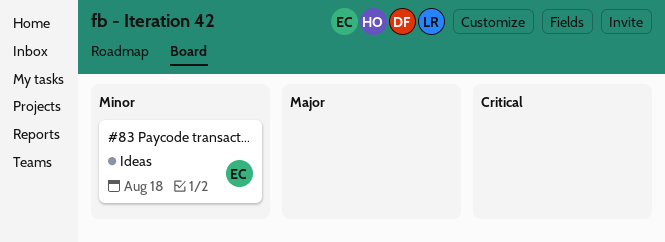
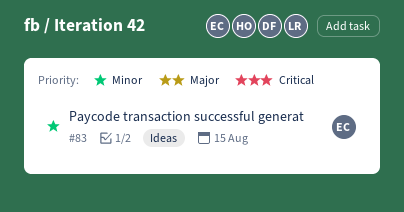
#83, due: Aug 18 -> Aug 15

